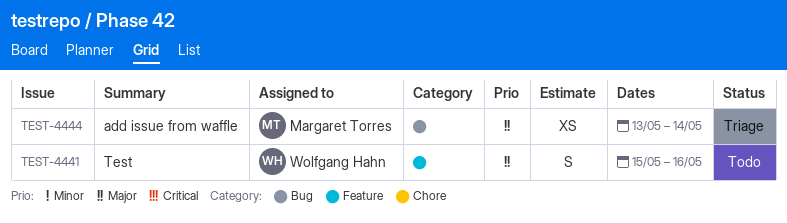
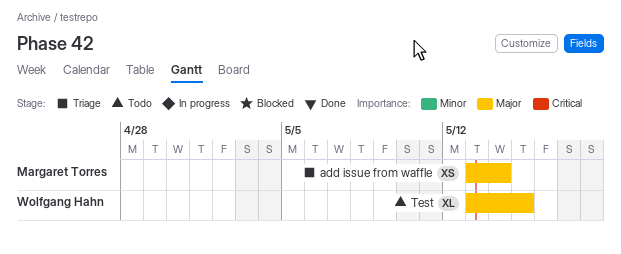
Test, estimate: S -> XL
Test, start: May 15 -> May 13
Test, due: May 16 -> May 15

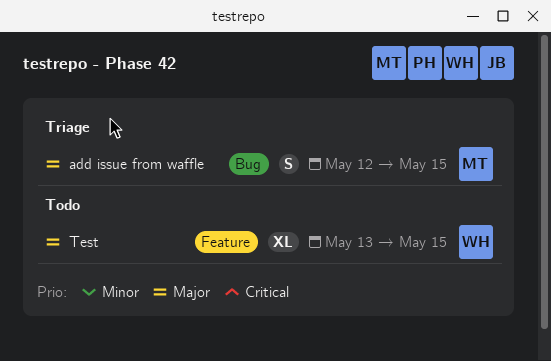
add issue from waffle, estimate: XS -> S
add issue from waffle, start: May 13 -> May 12
add issue from waffle, due: May 14 -> May 15

